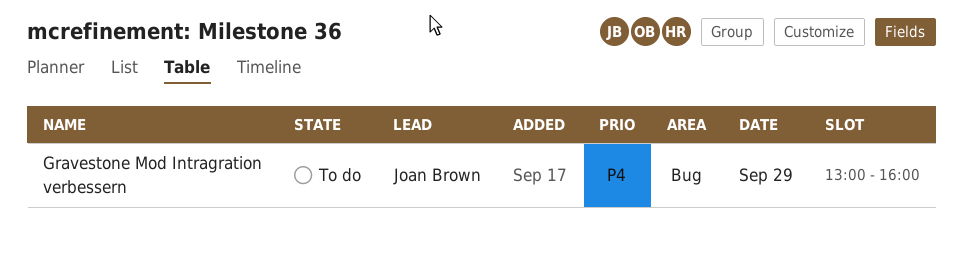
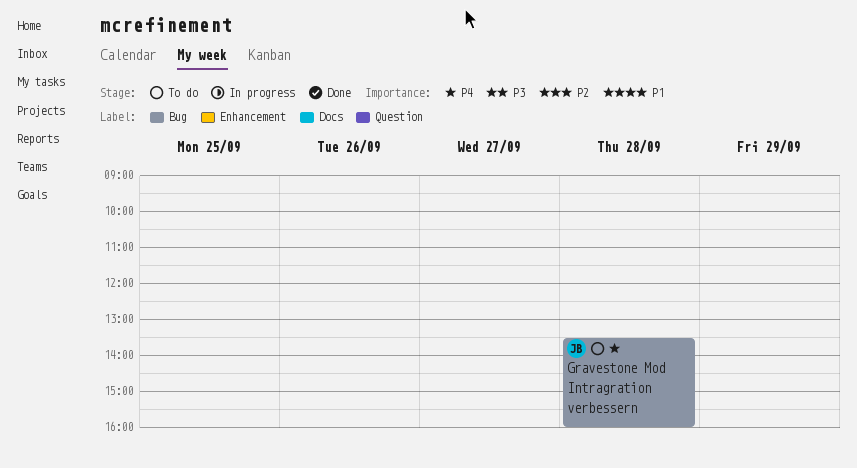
Gravestone Mod Intragration verbessern, day: Sep 29 -> Sep 28
Gravestone Mod Intragration verbessern, begins: 13:00 -> 13:30

